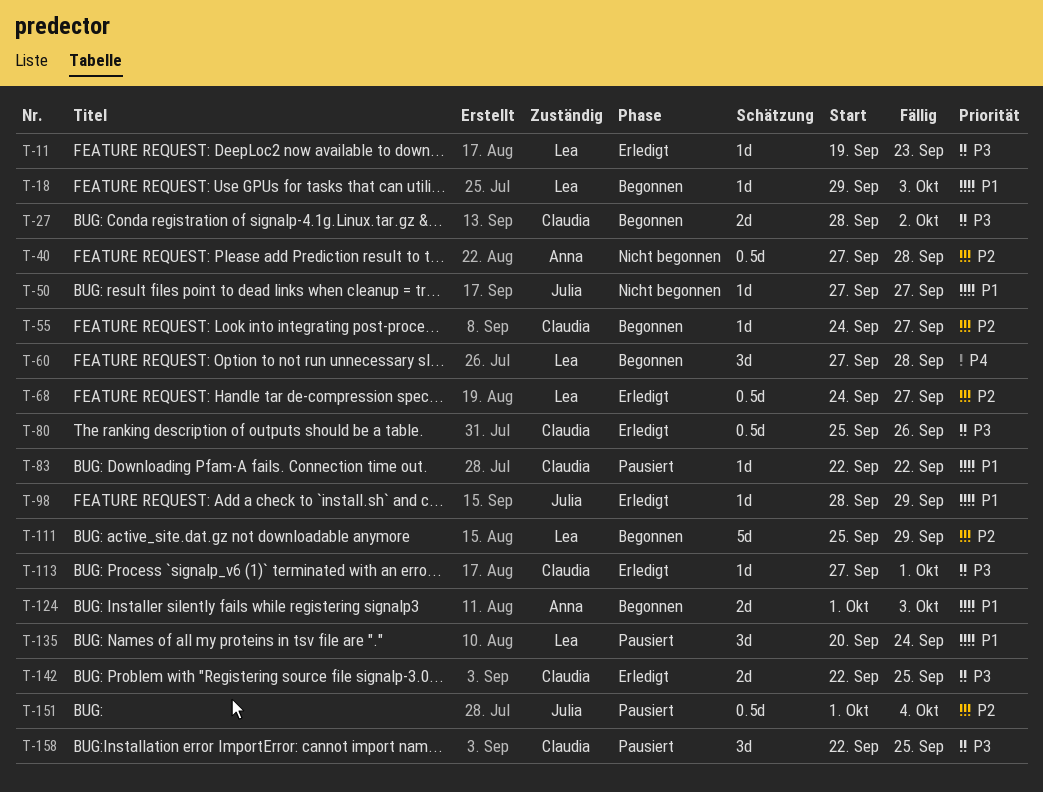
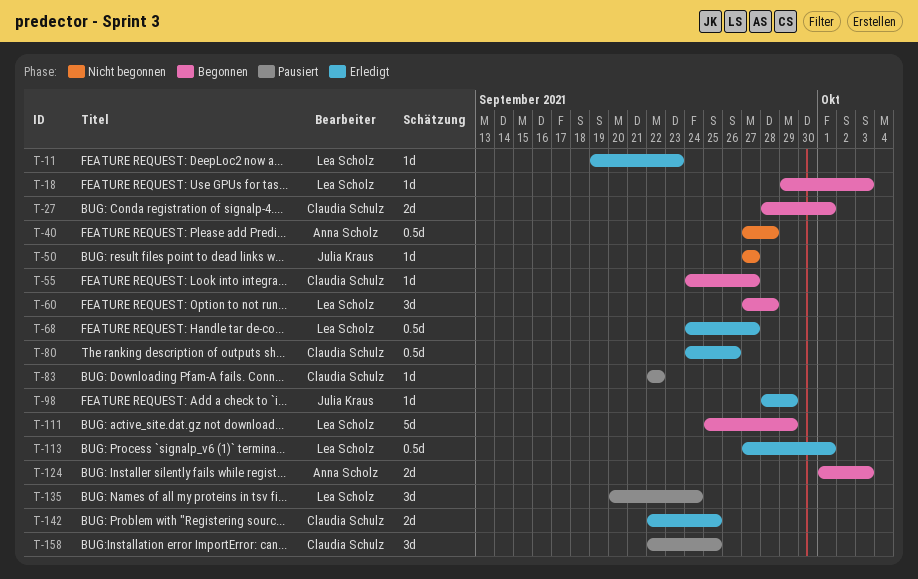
T-27, due: Oct 2 -> Oct 1
T-80, start: Sep 25 -> Sep 24
T-113, owner: Claudia Schulz -> Lea Scholz
T-113, estimate: 1d -> 0.5d
T-151: present -> none

